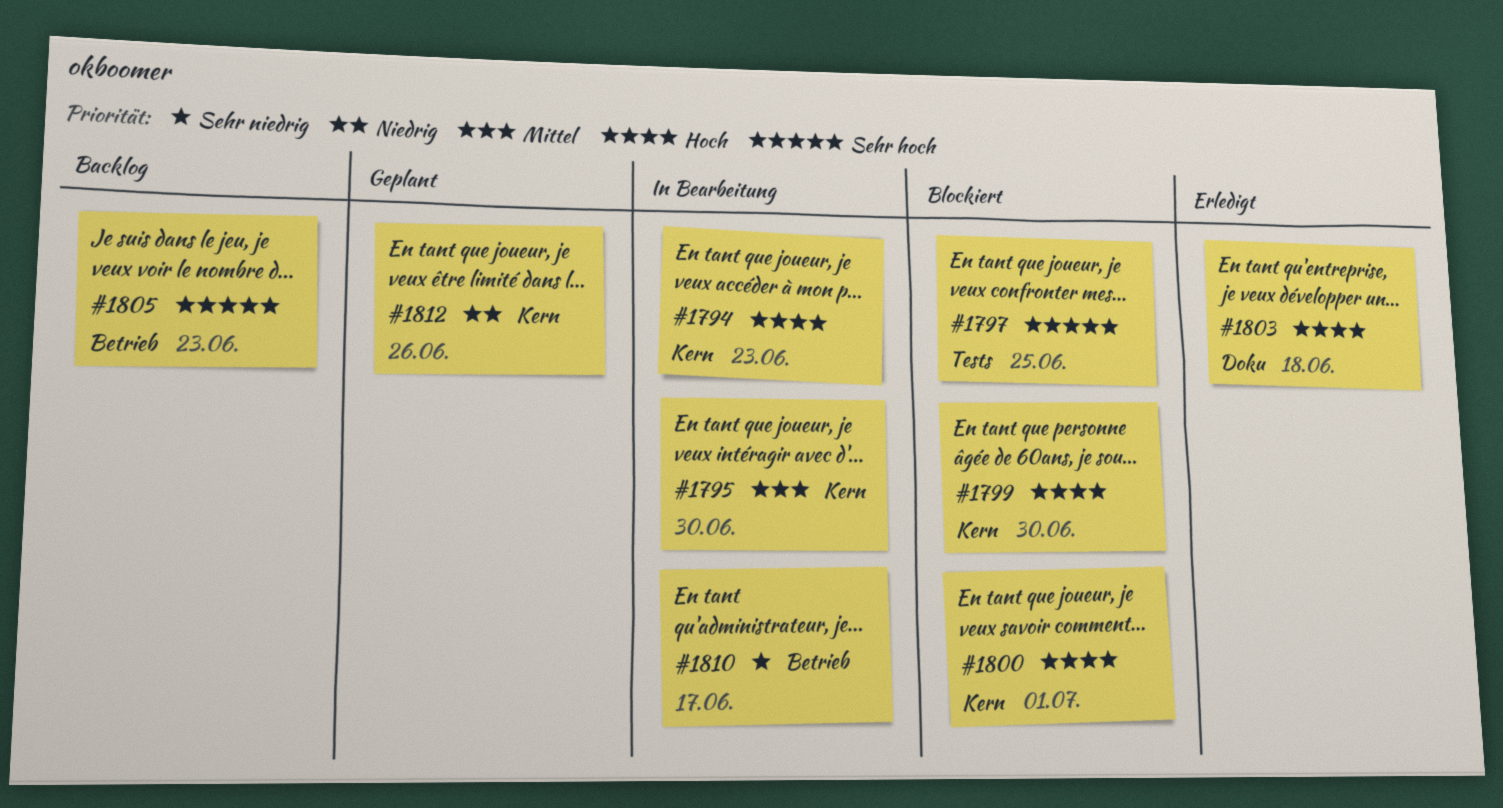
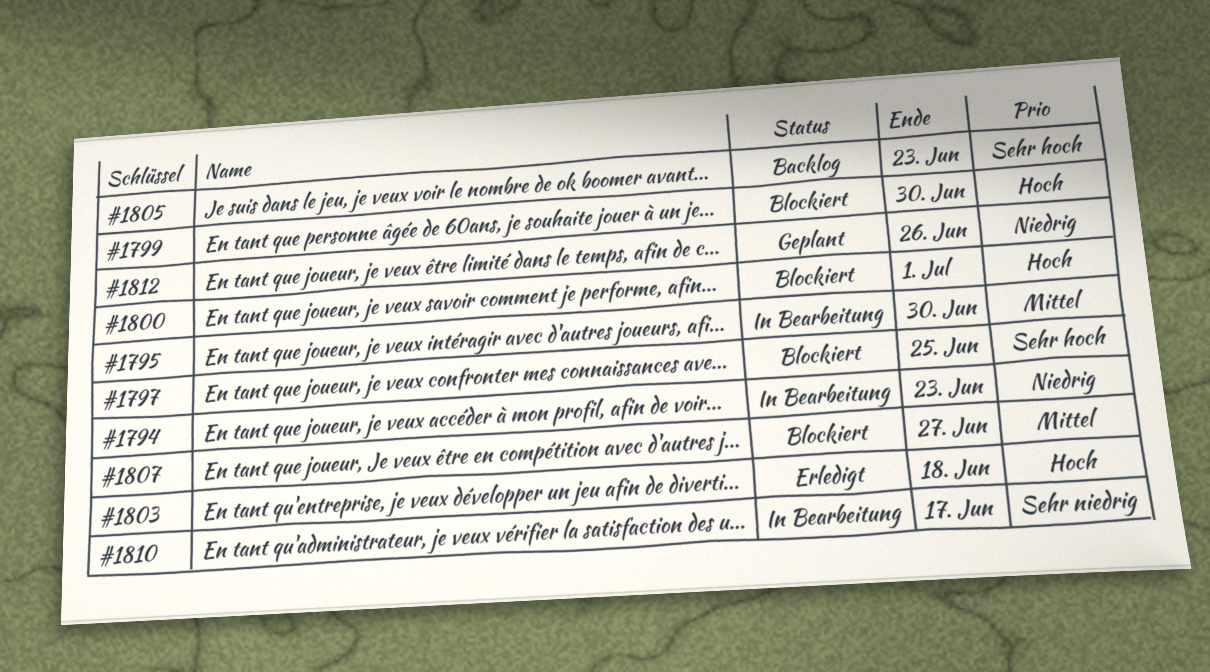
#1794, priority: Hoch -> Niedrig
#1807: none -> present

